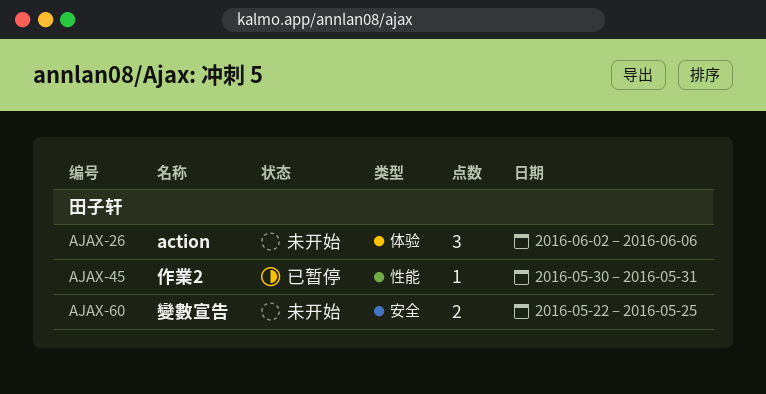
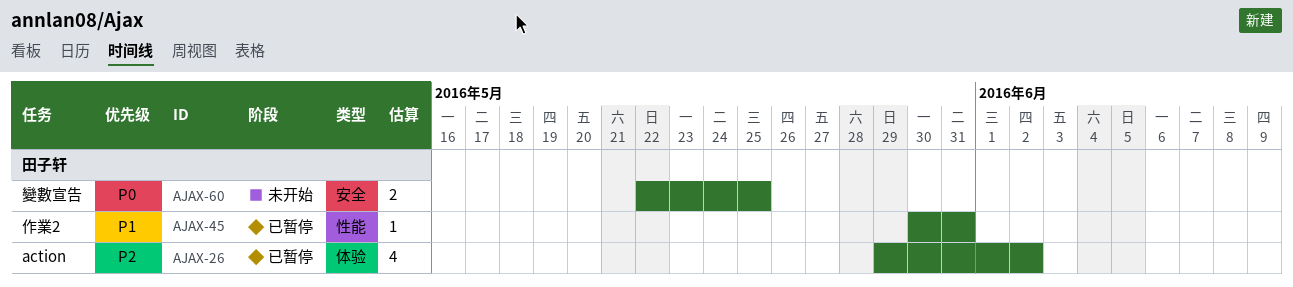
AJAX-26, status: 未开始 -> 已暂停
AJAX-26, estimate: 3 -> 4
AJAX-26, start: Jun 2 -> May 29
AJAX-26, due: Jun 6 -> Jun 2

